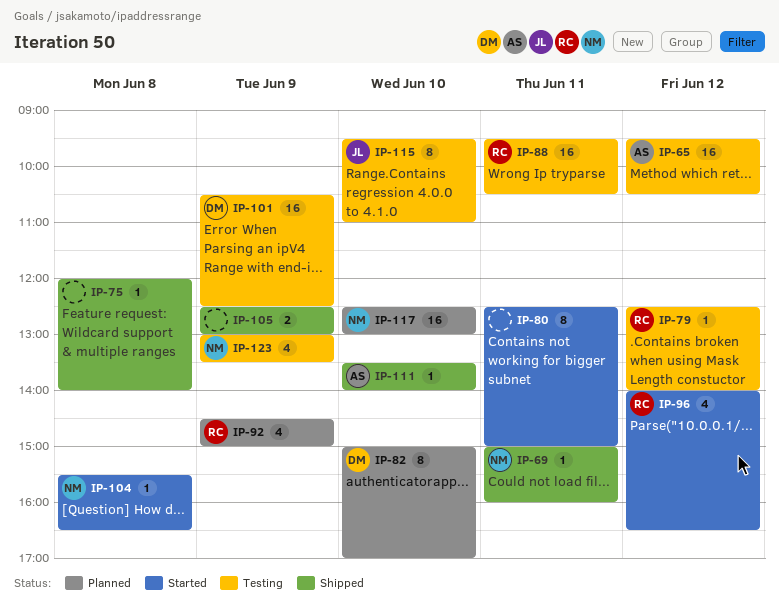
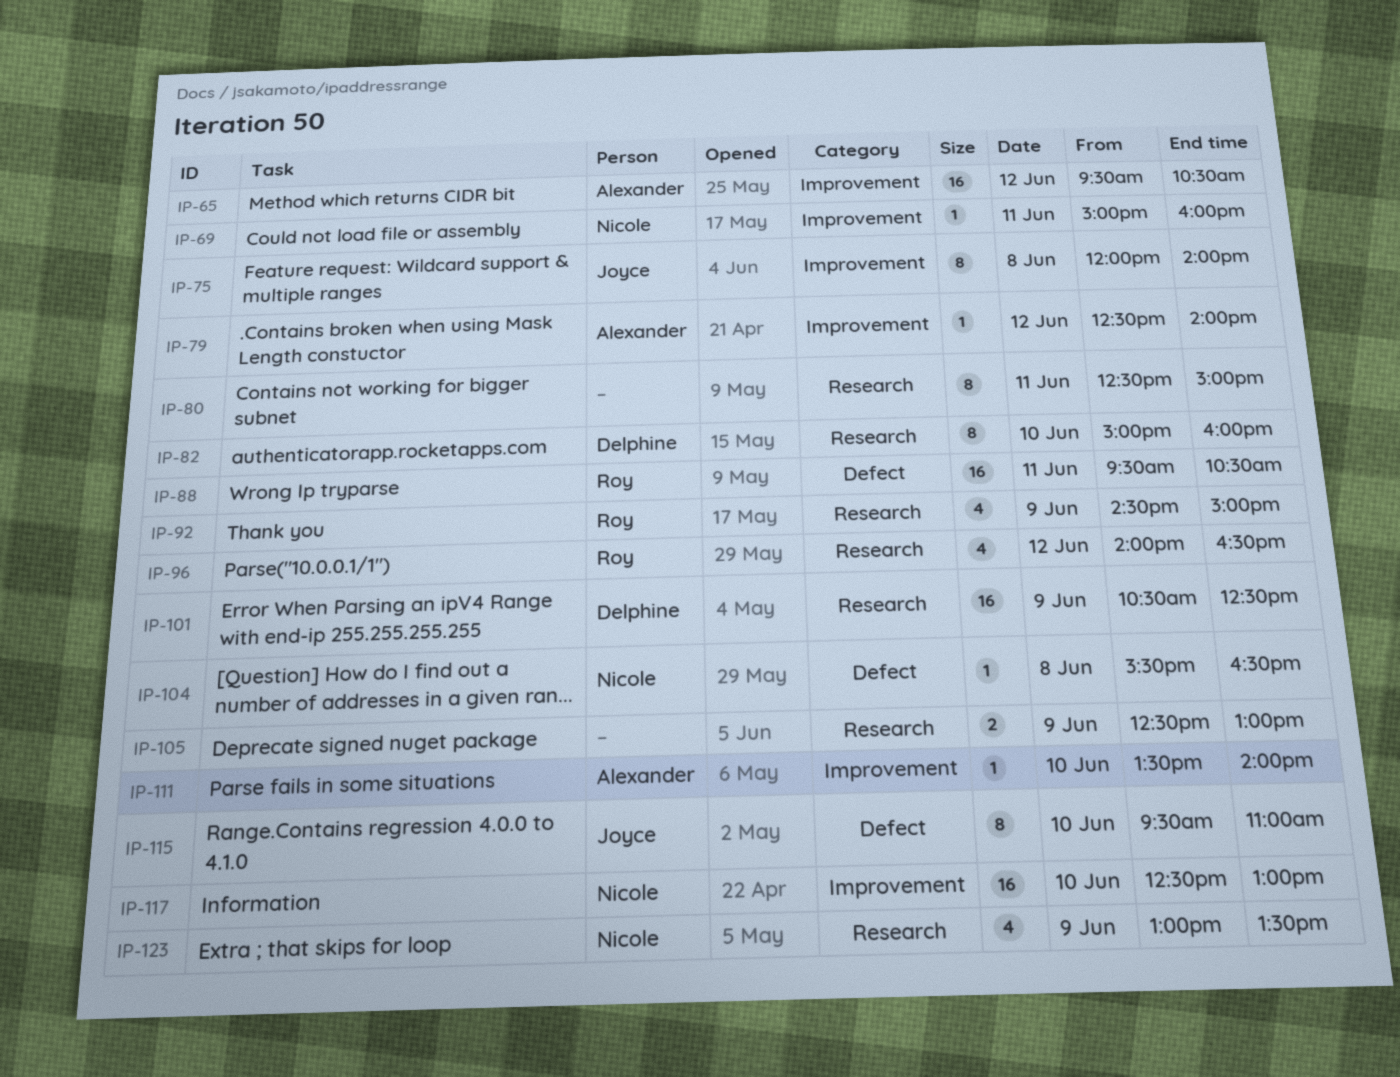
IP-75, owner: none -> Joyce
IP-75, estimate: 1 -> 8
IP-79, owner: Roy -> Alexander
IP-82, ends: 17:00 -> 16:00

